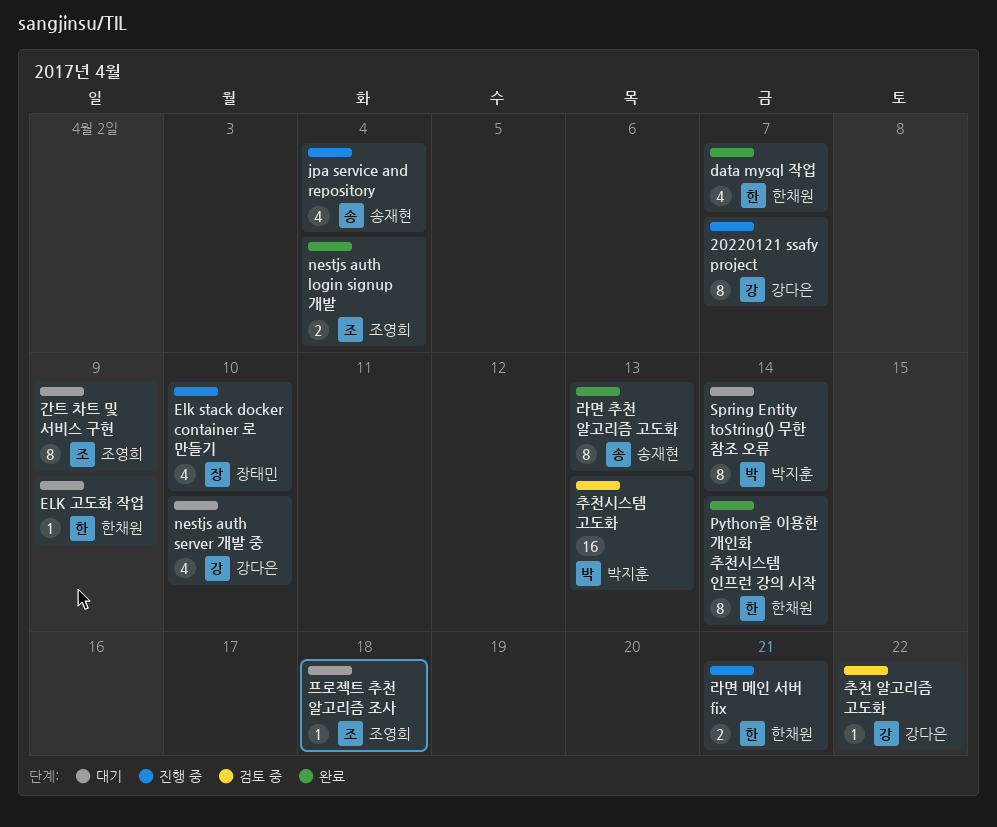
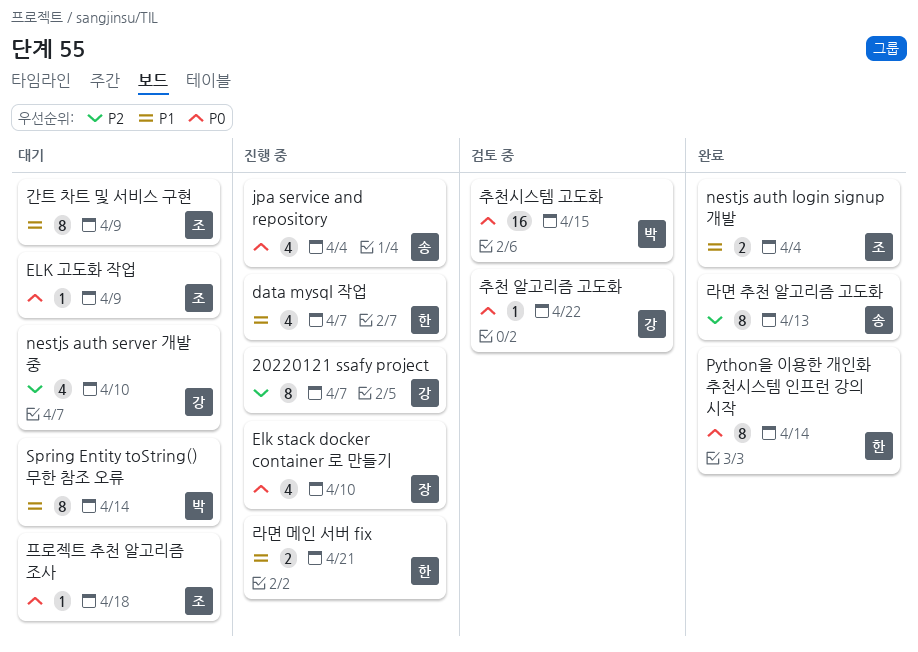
data mysql 작업, status: 완료 -> 진행 중
ELK 고도화 작업, owner: 한채원 -> 조영희
추천시스템 고도화, due: Apr 13 -> Apr 15

